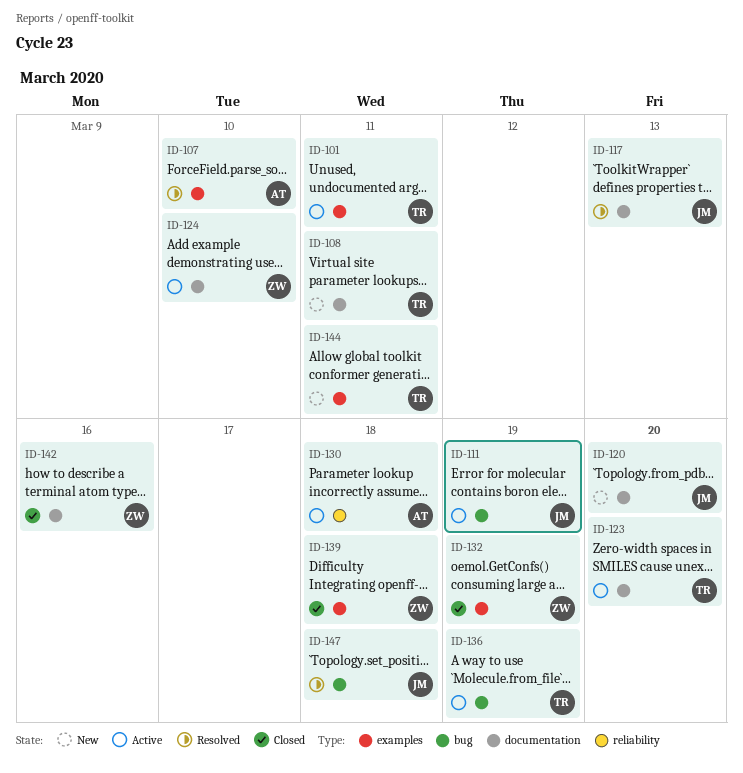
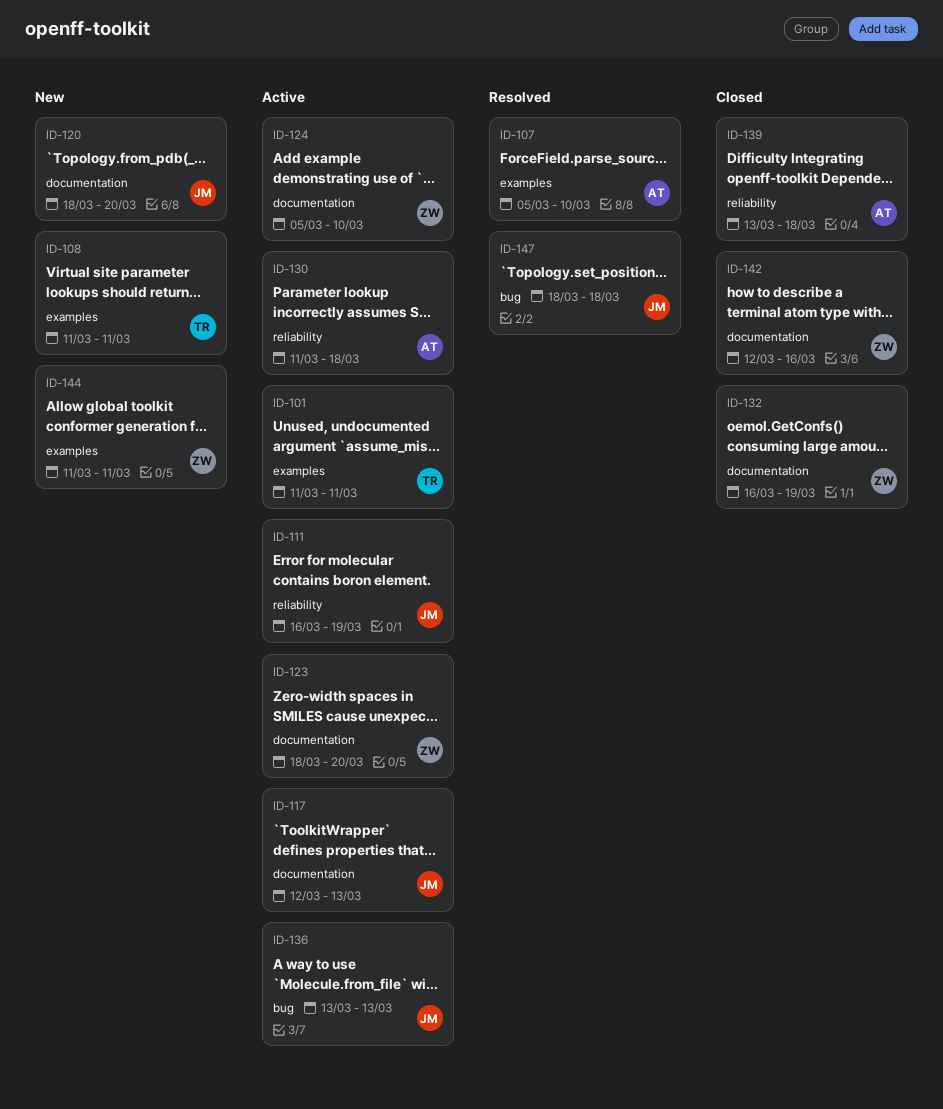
ID-108, label: documentation -> examples
ID-111, label: bug -> reliability
ID-117, status: Resolved -> Active
ID-123, owner: TR -> ZW
ID-132, label: examples -> documentation
ID-136, owner: TR -> JM
ID-136, due: Mar 19 -> Mar 13
ID-139, owner: ZW -> AT
ID-139, label: examples -> reliability
ID-144, owner: TR -> ZW

